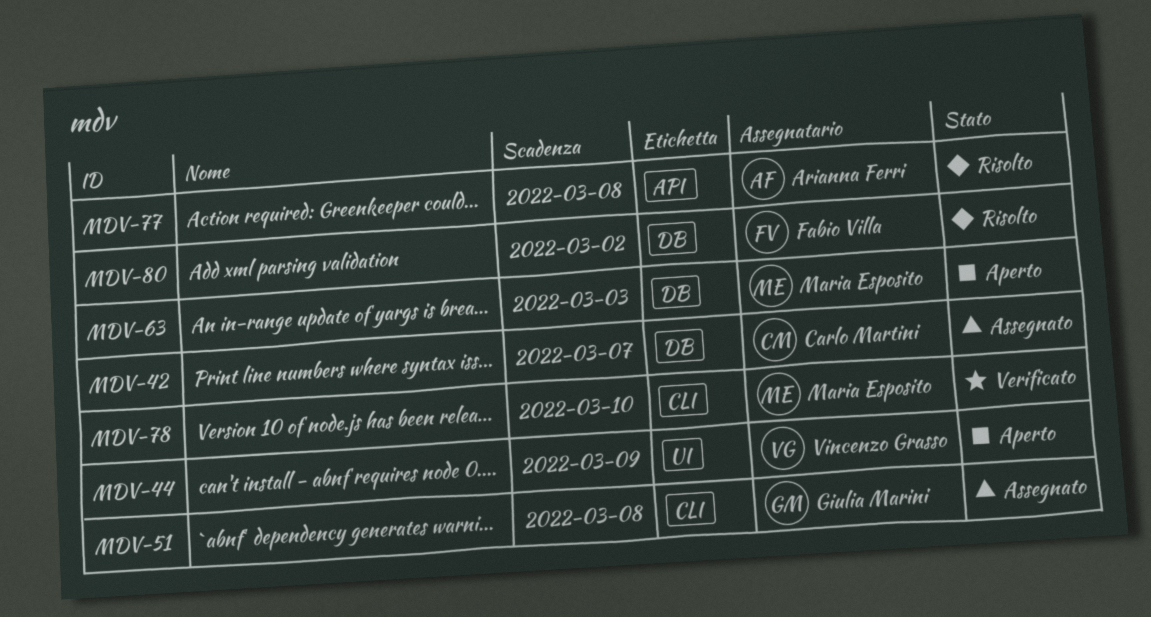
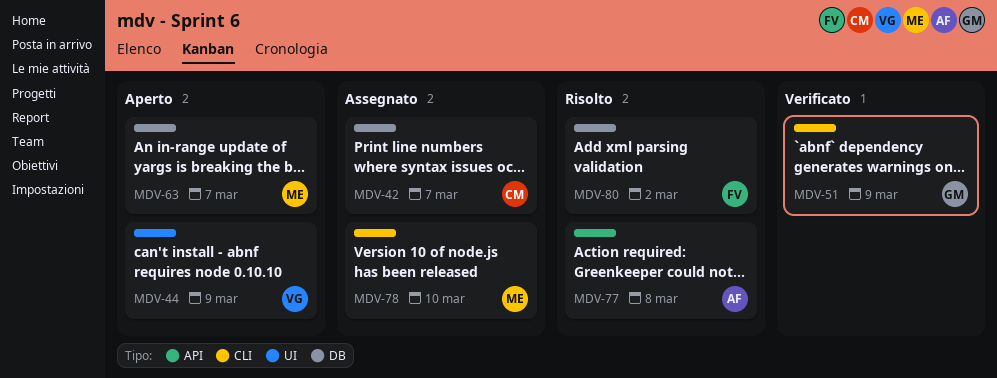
MDV-51, status: Assegnato -> Verificato
MDV-51, due: Mar 8 -> Mar 9
MDV-63, due: Mar 3 -> Mar 7
MDV-78, status: Verificato -> Assegnato

